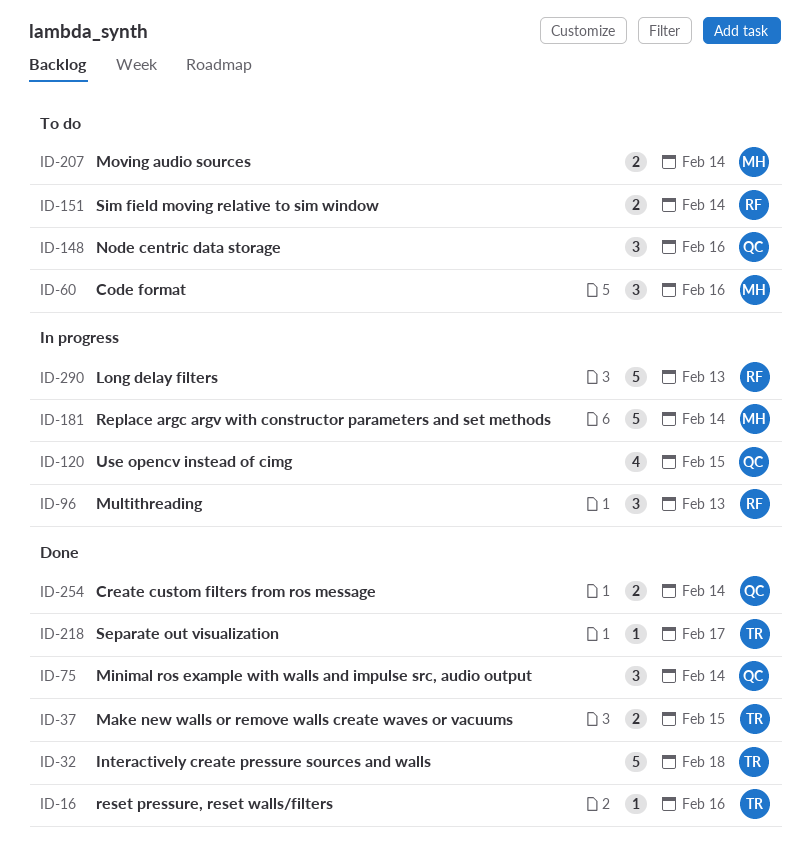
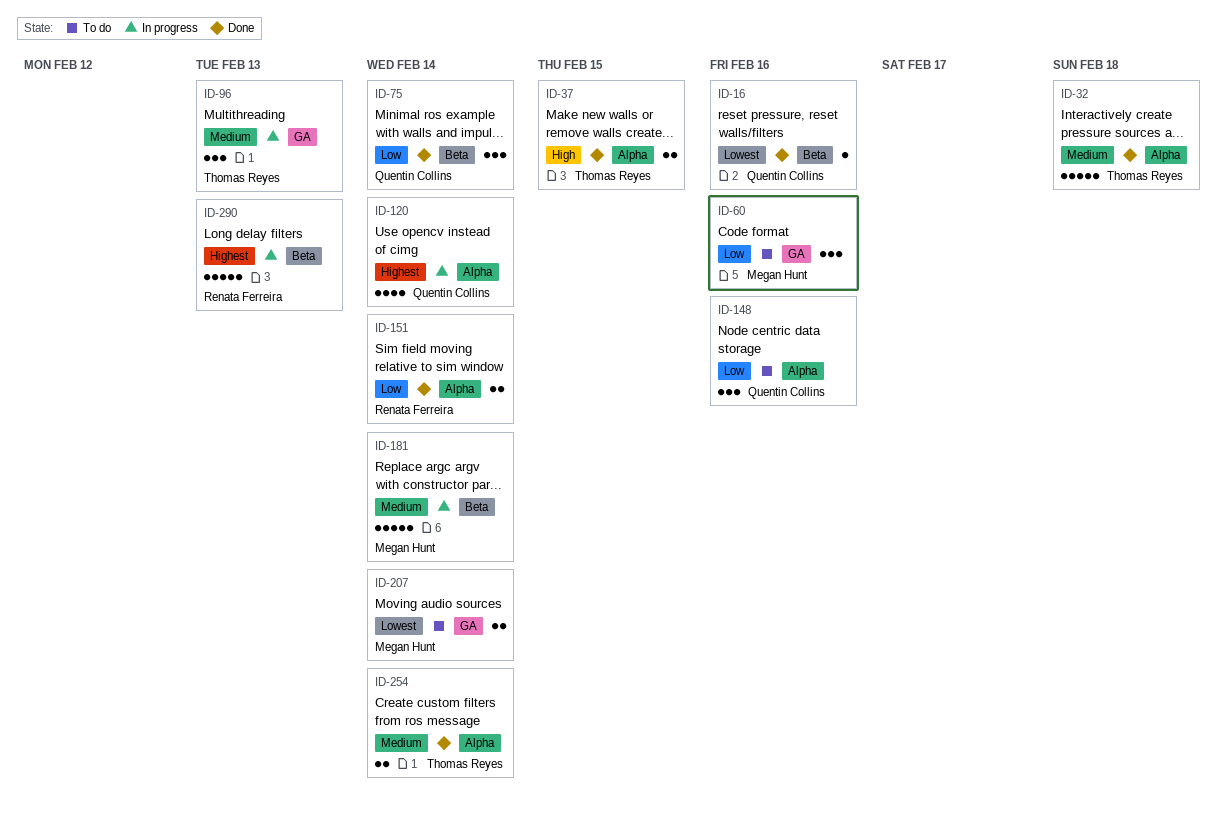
ID-16, owner: Thomas Reyes -> Quentin Collins
ID-96, owner: Renata Ferreira -> Thomas Reyes
ID-120, due: Feb 15 -> Feb 14
ID-151, status: To do -> Done
ID-218: present -> none
ID-254, owner: Quentin Collins -> Thomas Reyes

